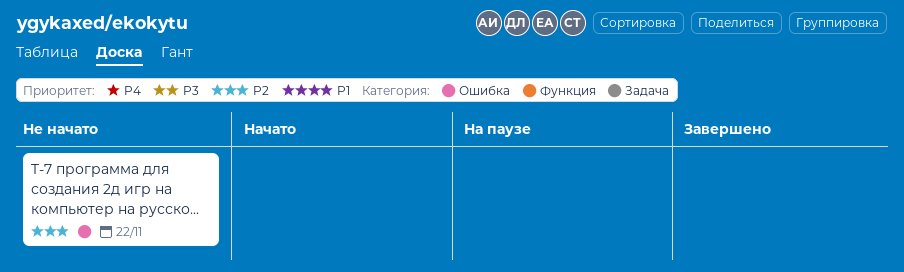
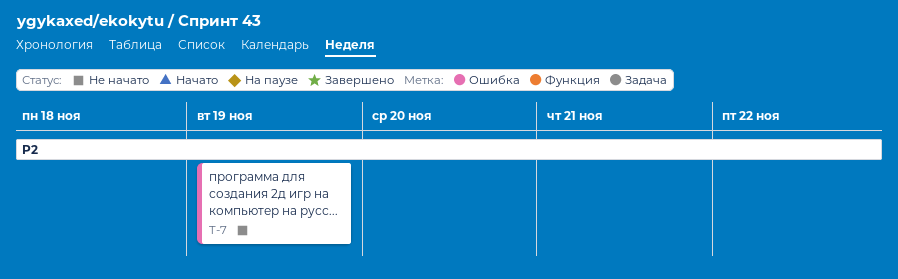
T-7, due: Nov 22 -> Nov 19

